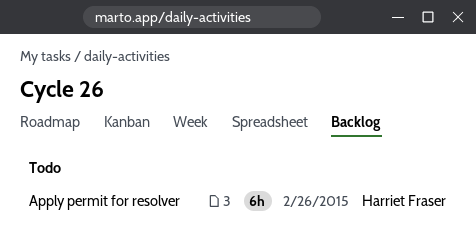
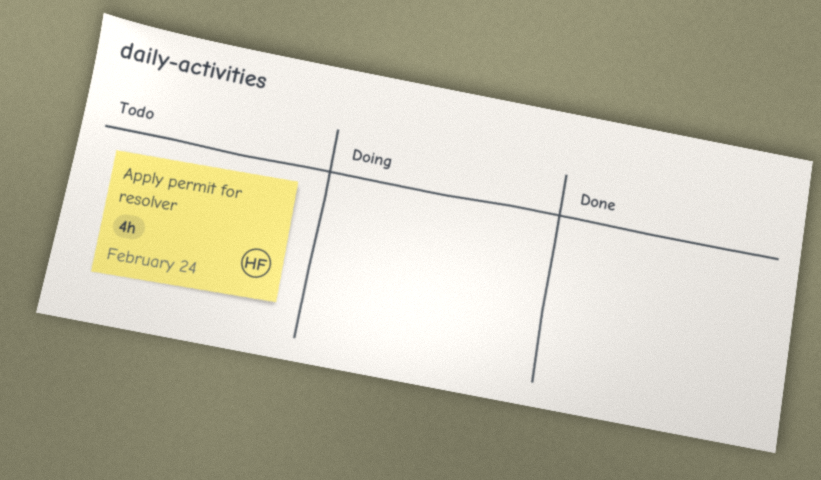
Apply permit for resolver, estimate: 6h -> 4h
Apply permit for resolver, due: Feb 26 -> Feb 24

